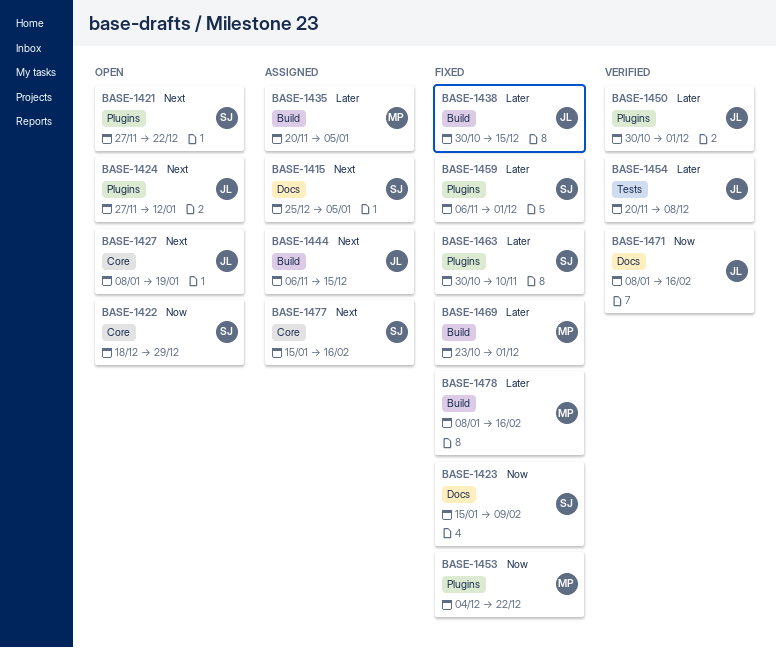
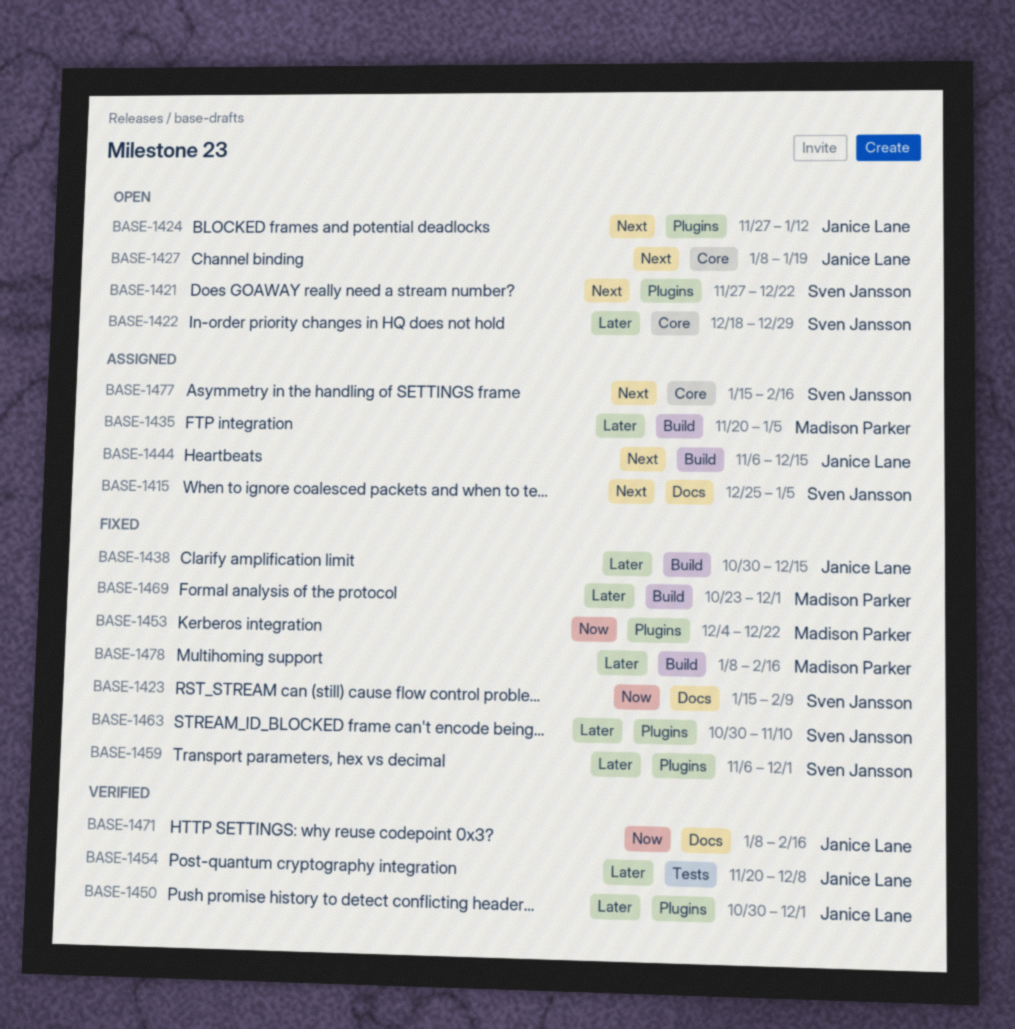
BASE-1422, priority: Now -> Later

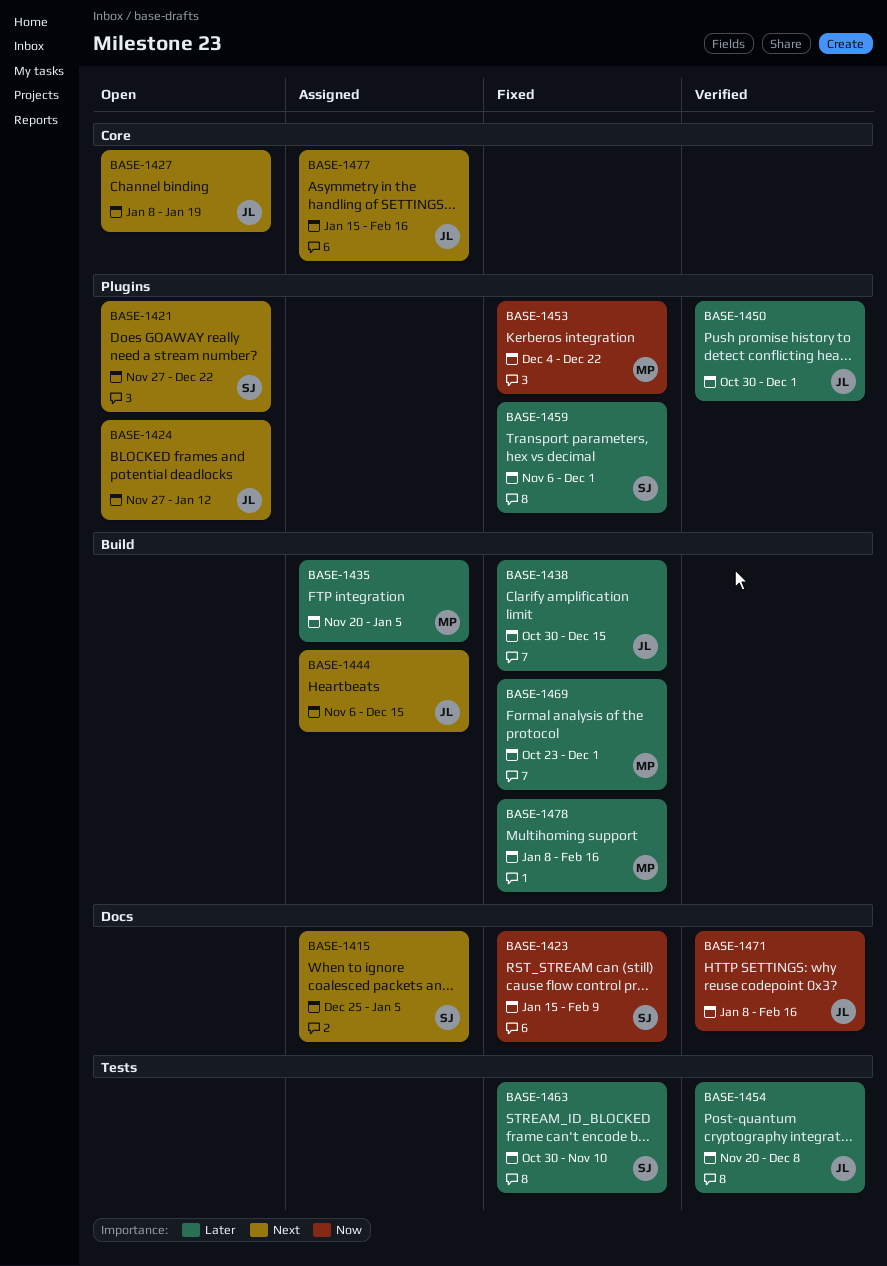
BASE-1422: present -> none
BASE-1463, label: Plugins -> Tests
BASE-1477, owner: Sven Jansson -> Janice Lane

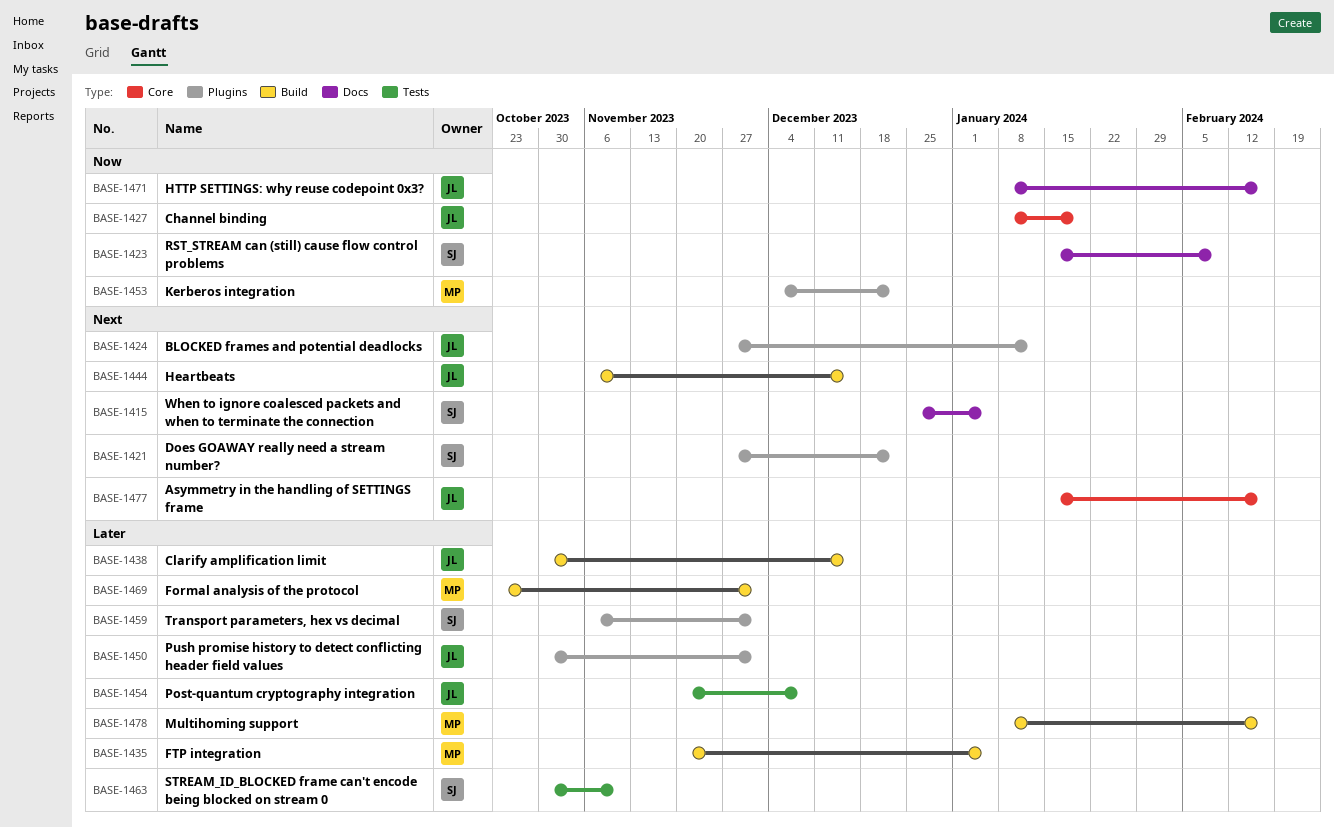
BASE-1427, priority: Next -> Now

